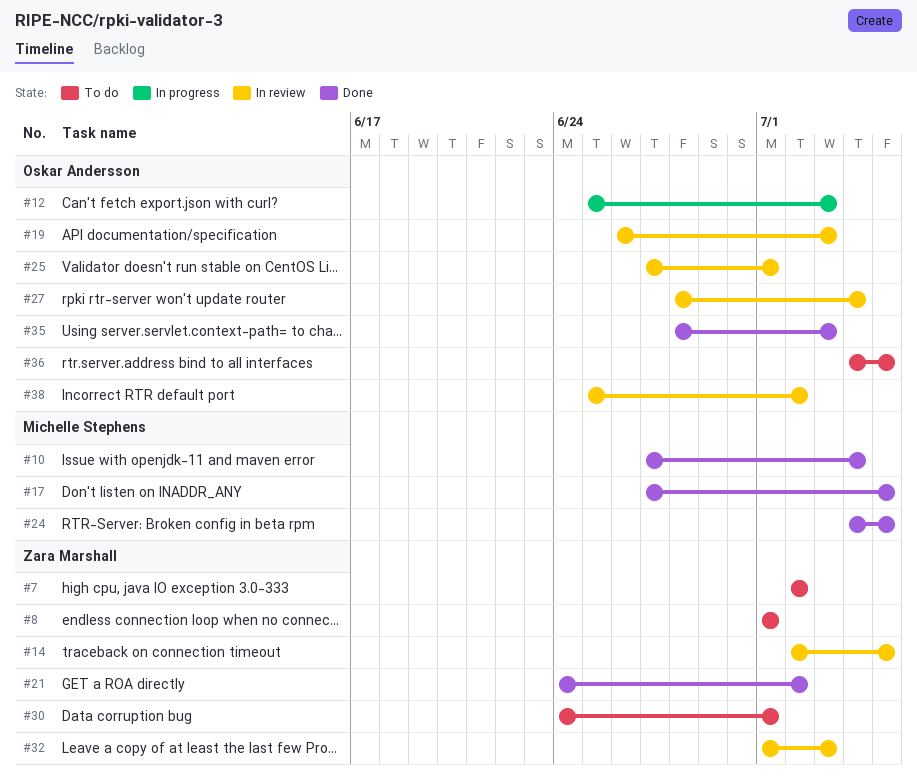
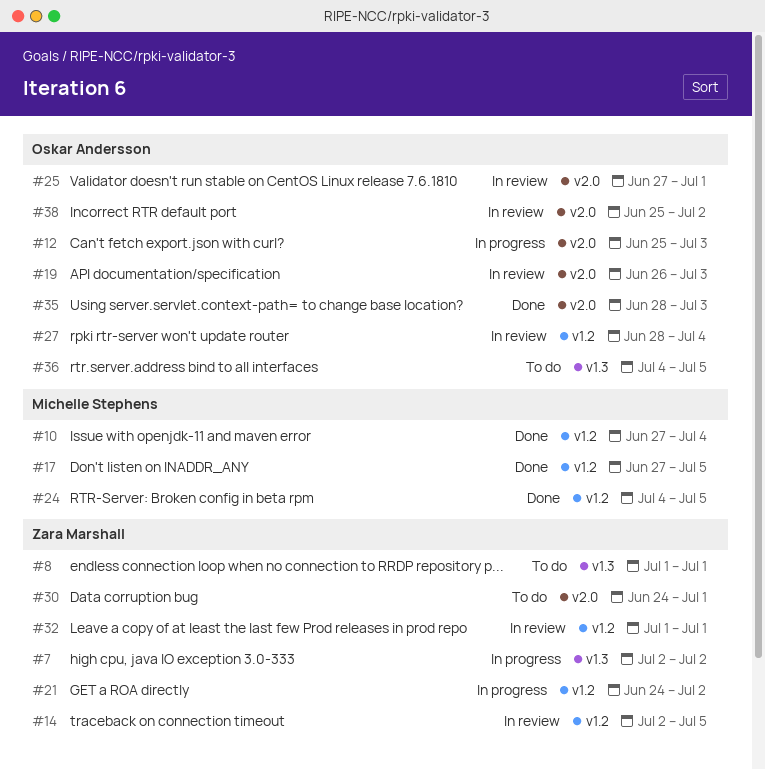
#7, status: To do -> In progress
#21, status: Done -> In progress
#32, due: Jul 3 -> Jul 1

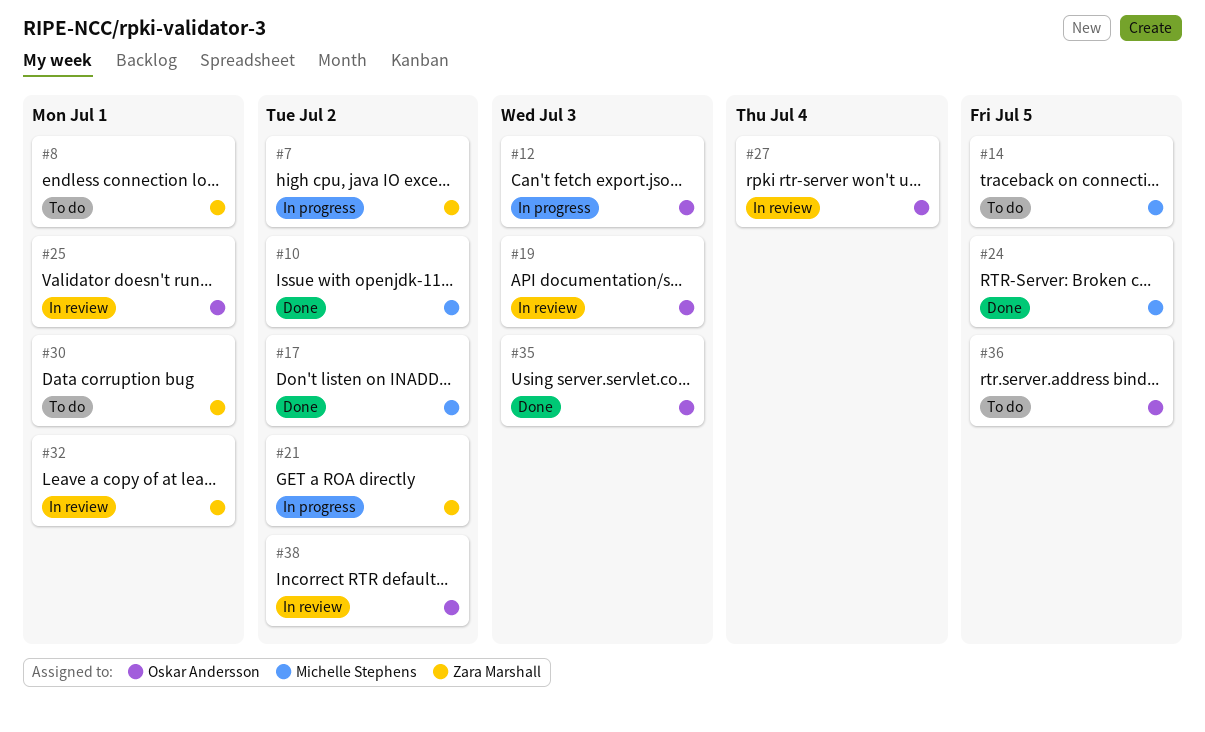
#10, due: Jul 4 -> Jul 2
#14, status: In review -> To do
#14, owner: Zara Marshall -> Michelle Stephens
#17, due: Jul 5 -> Jul 2

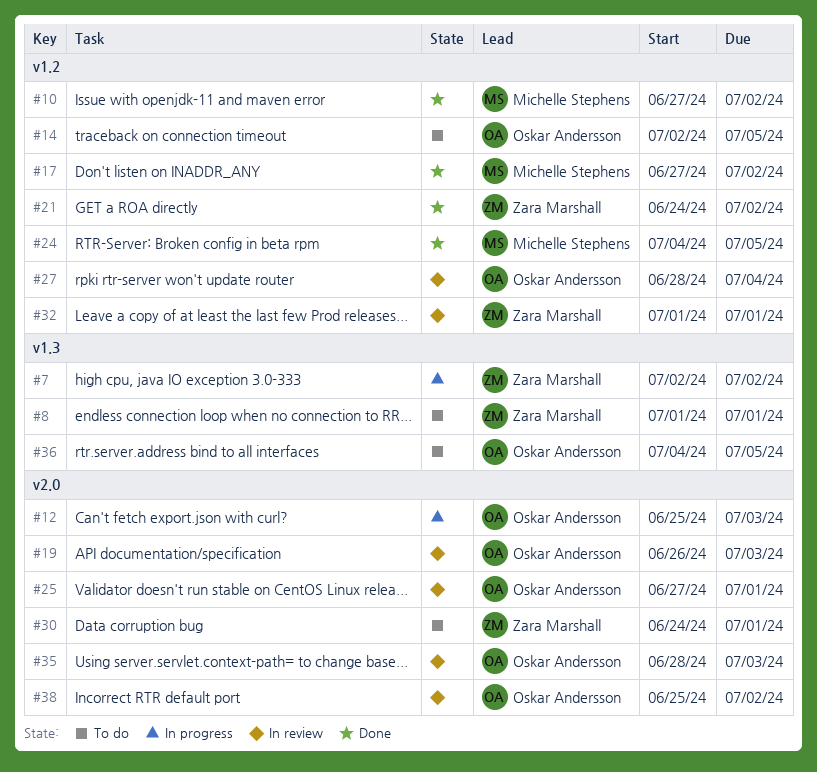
#14, owner: Michelle Stephens -> Oskar Andersson
#21, status: In progress -> Done
#35, status: Done -> In review

